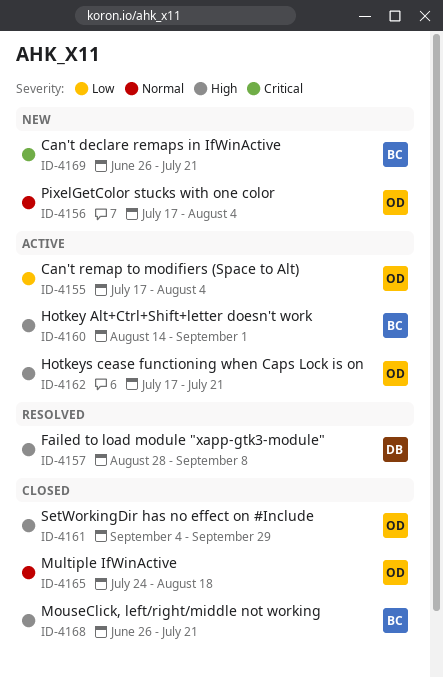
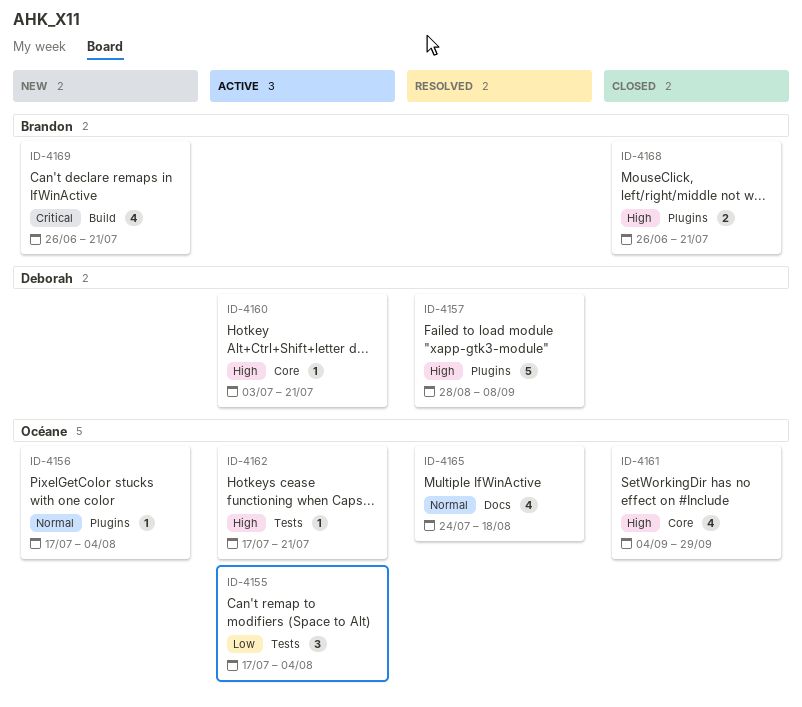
ID-4160, owner: Brandon -> Deborah
ID-4160, start: Aug 14 -> Jul 3
ID-4160, due: Sep 1 -> Jul 21
ID-4165, status: Closed -> Resolved

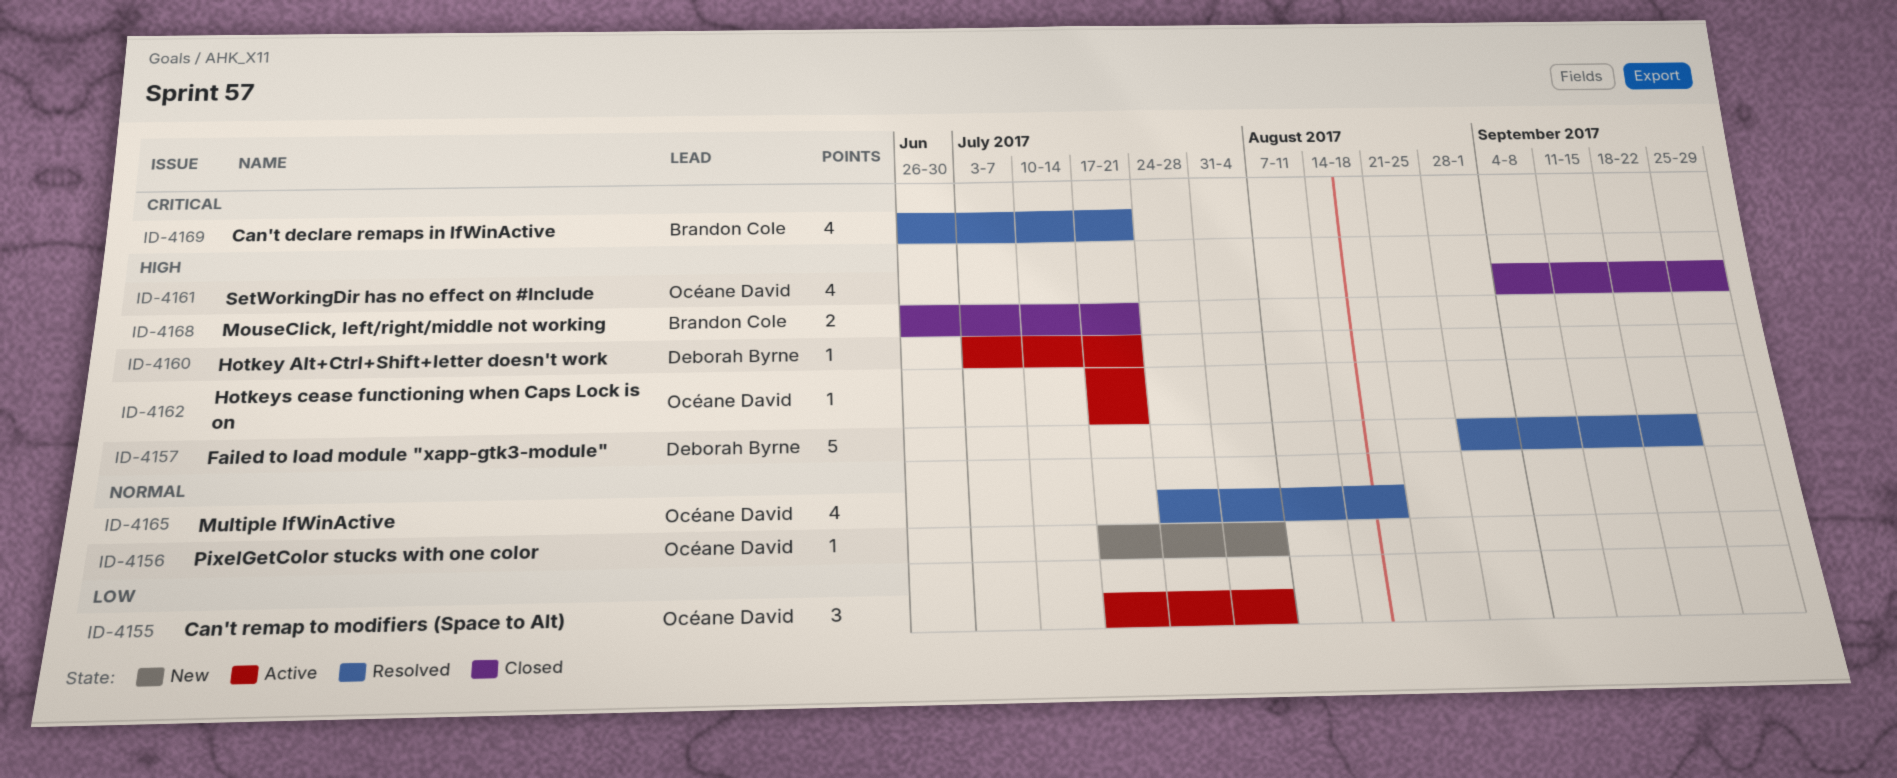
ID-4157, due: Sep 8 -> Sep 22
ID-4169, status: New -> Resolved

